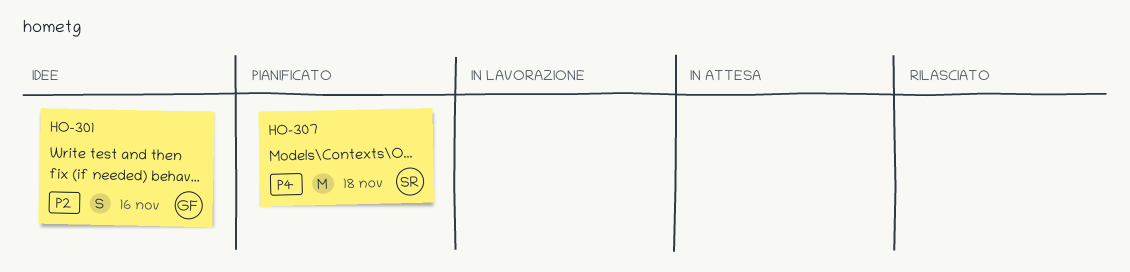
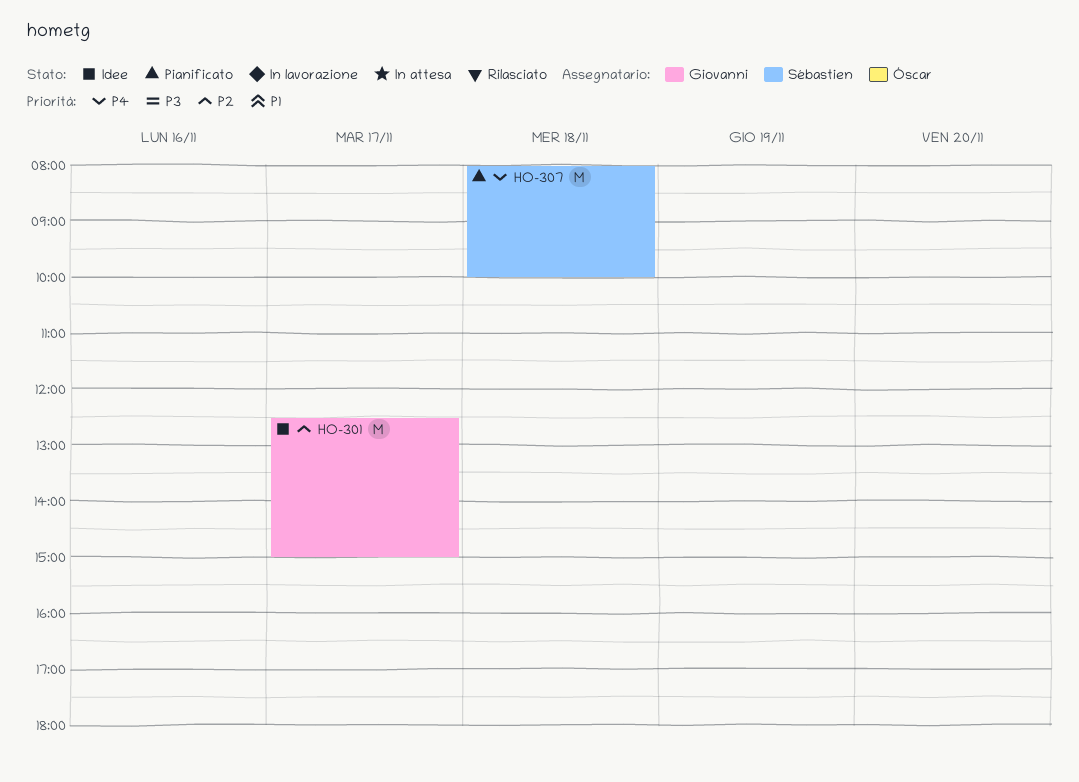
HO-301, estimate: S -> M
HO-301, day: Nov 16 -> Nov 17

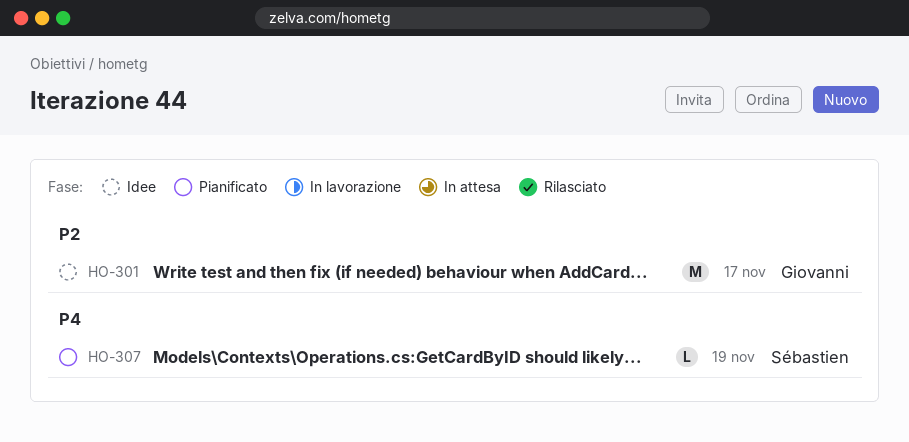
HO-307, estimate: M -> L
HO-307, day: Nov 18 -> Nov 19

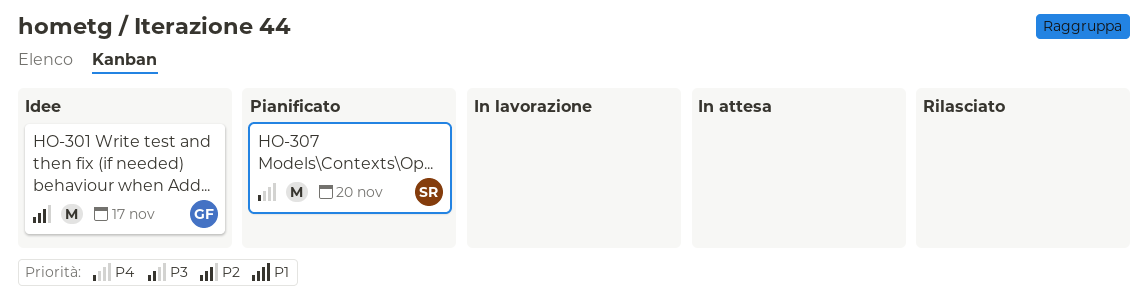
HO-307, estimate: L -> M
HO-307, day: Nov 19 -> Nov 20

